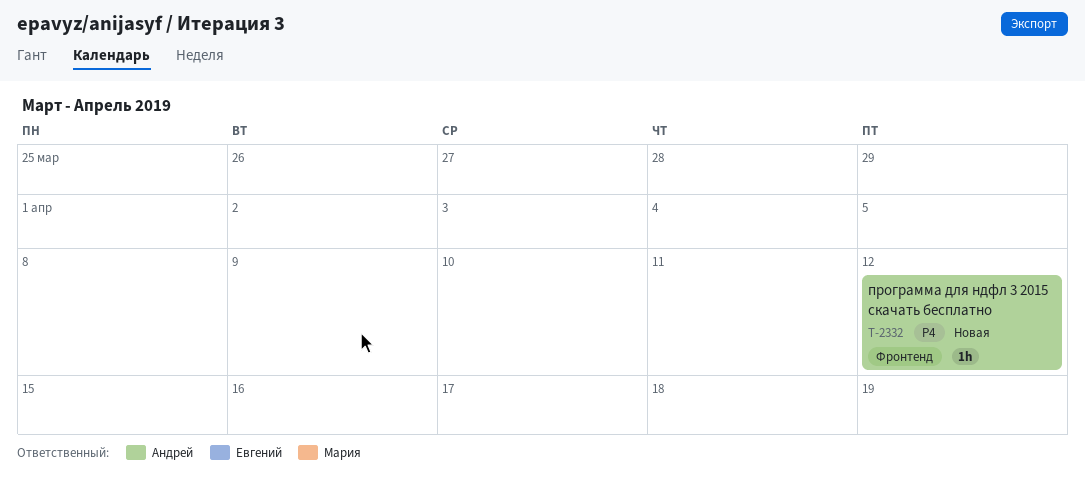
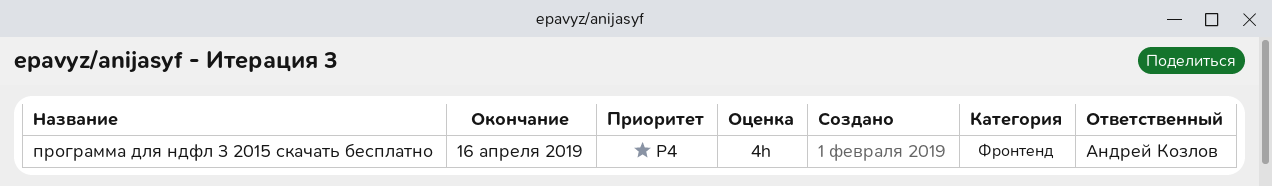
программа для ндфл 3 2015 скачать бесплатно, estimate: 1h -> 4h
программа для ндфл 3 2015 скачать бесплатно, due: Apr 12 -> Apr 16

